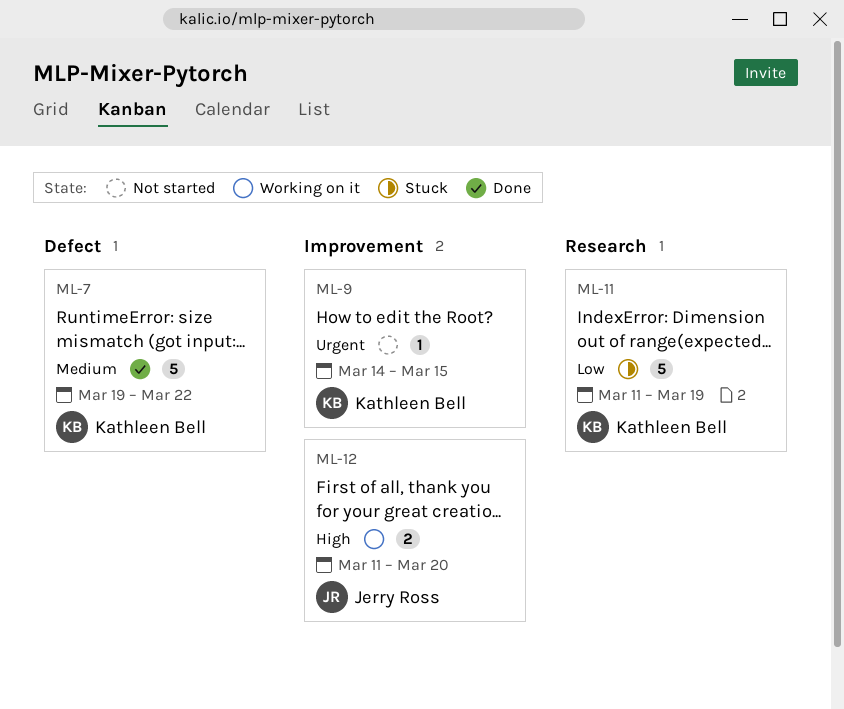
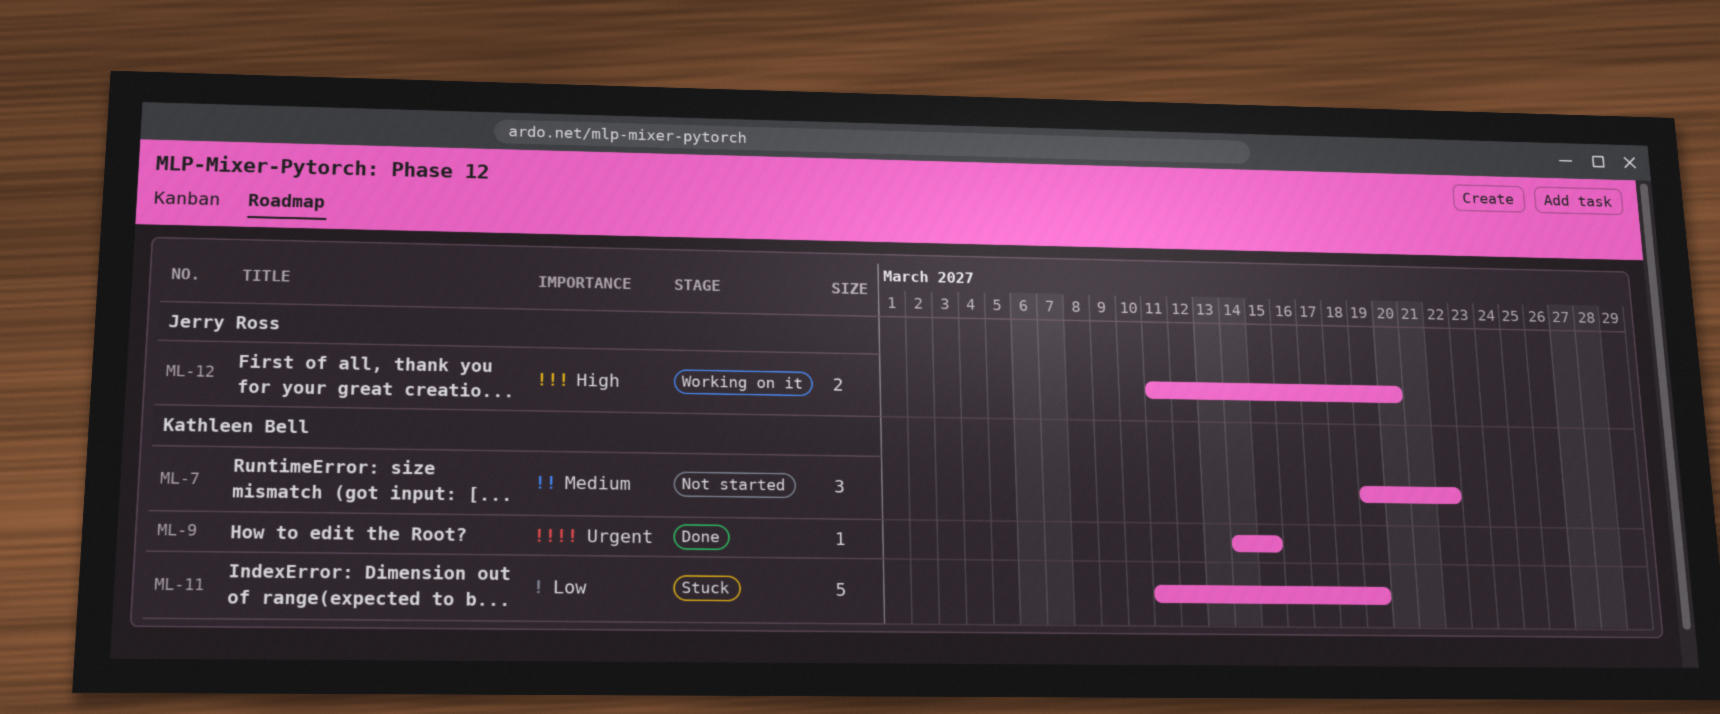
ML-7, status: Done -> Not started
ML-7, estimate: 5 -> 3
ML-9, status: Not started -> Done

